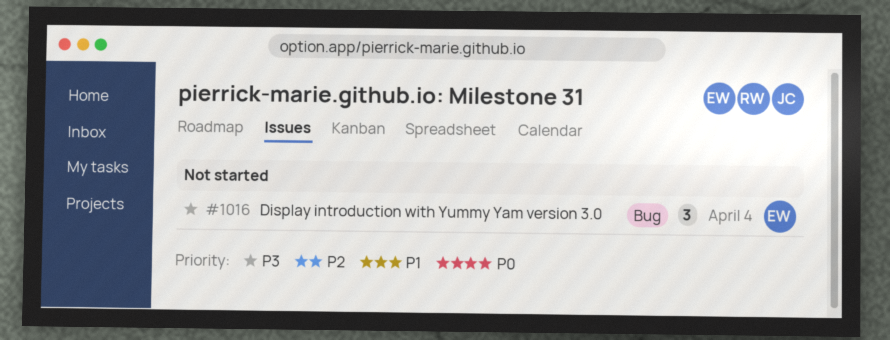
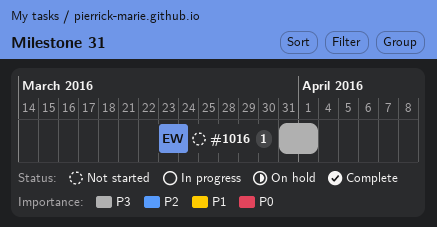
#1016, estimate: 3 -> 1
#1016, due: Apr 4 -> Apr 1

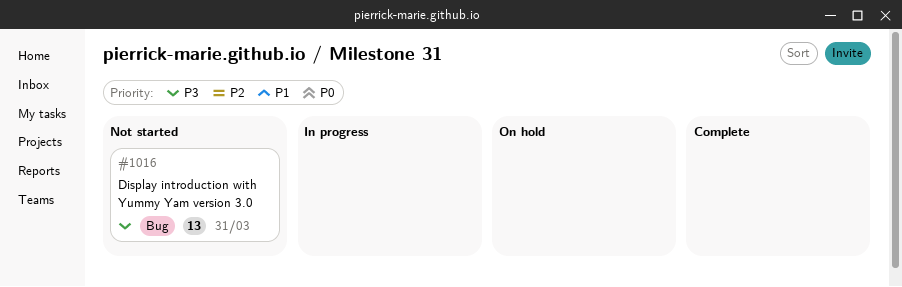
#1016, estimate: 1 -> 13
#1016, due: Apr 1 -> Mar 31

